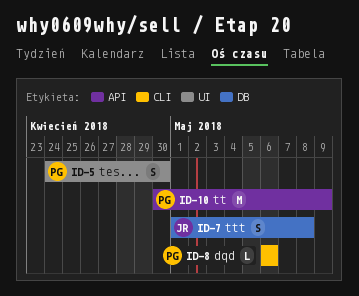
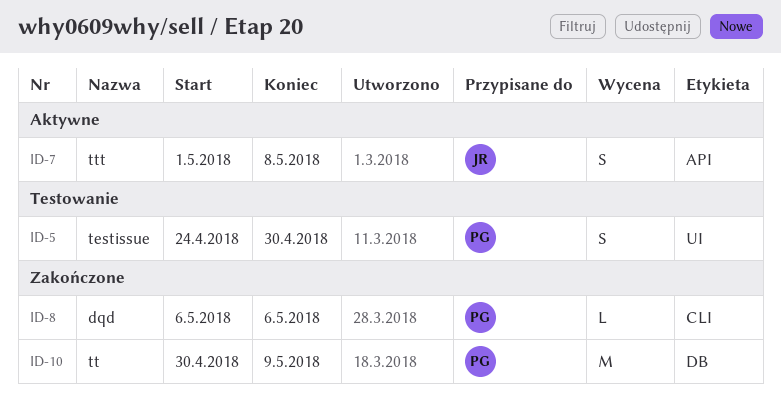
ID-7, label: DB -> API
ID-10, label: API -> DB

